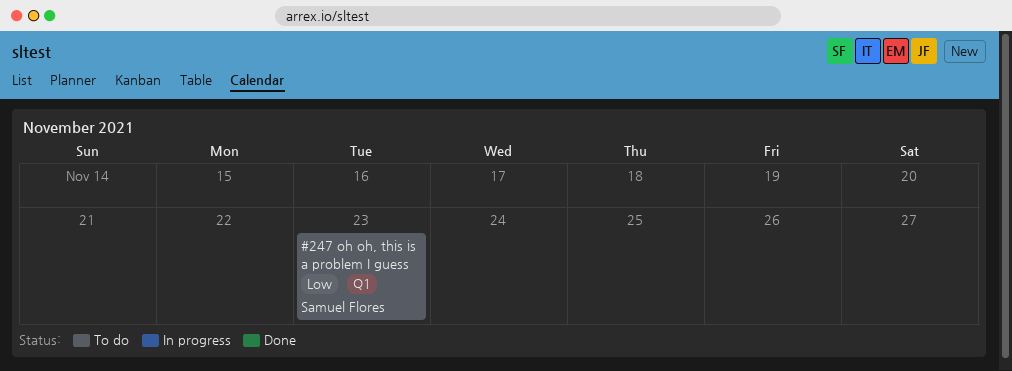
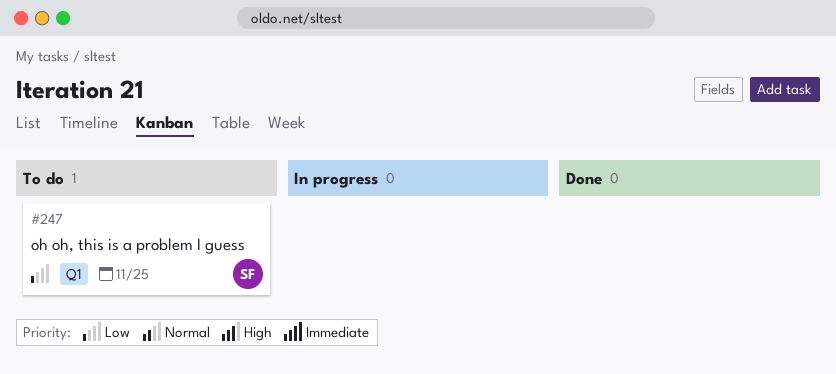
#247, due: Nov 23 -> Nov 25

